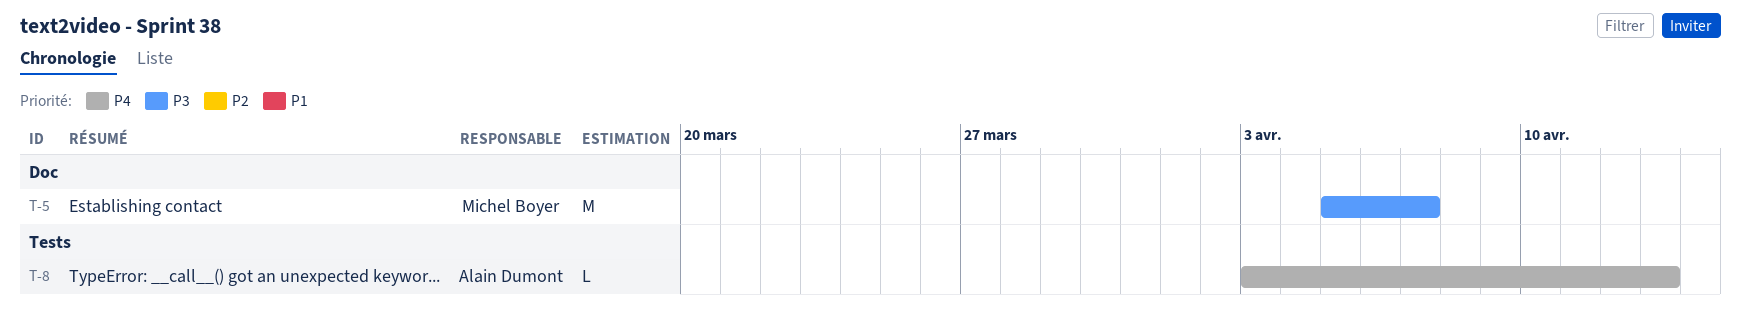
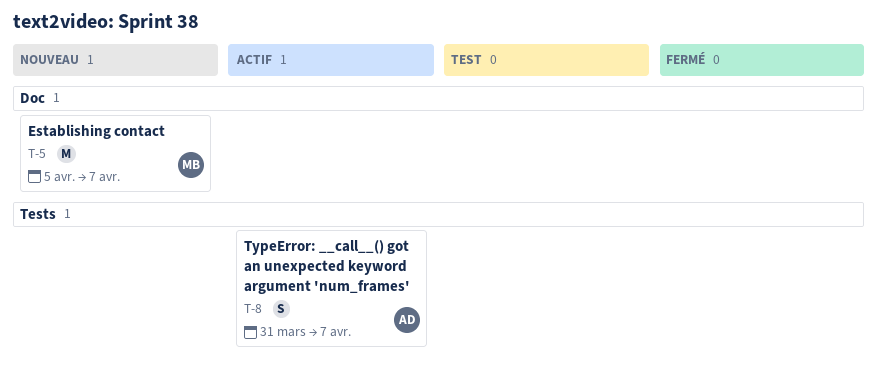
T-8, estimate: L -> S
T-8, start: Apr 3 -> Mar 31
T-8, due: Apr 13 -> Apr 7

